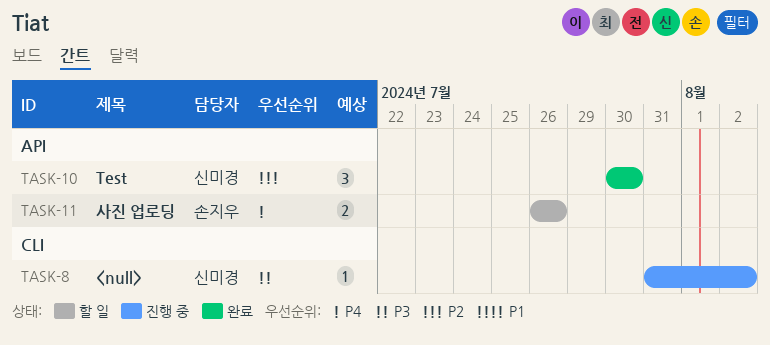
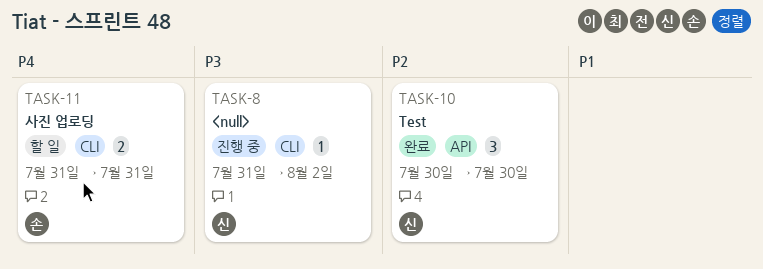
TASK-11, label: API -> CLI
TASK-11, start: Jul 26 -> Jul 31
TASK-11, due: Jul 26 -> Jul 31

